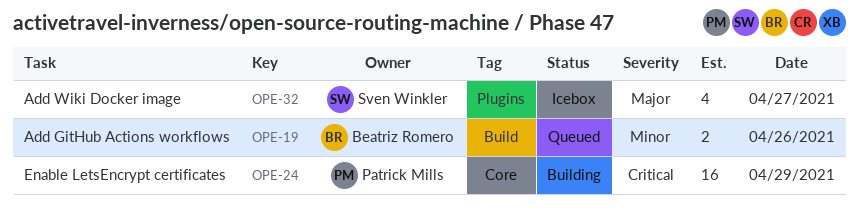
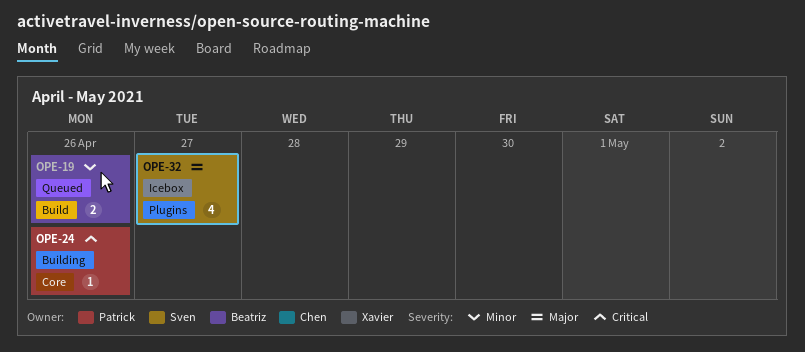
OPE-24, estimate: 16 -> 1
OPE-24, day: Apr 29 -> Apr 26

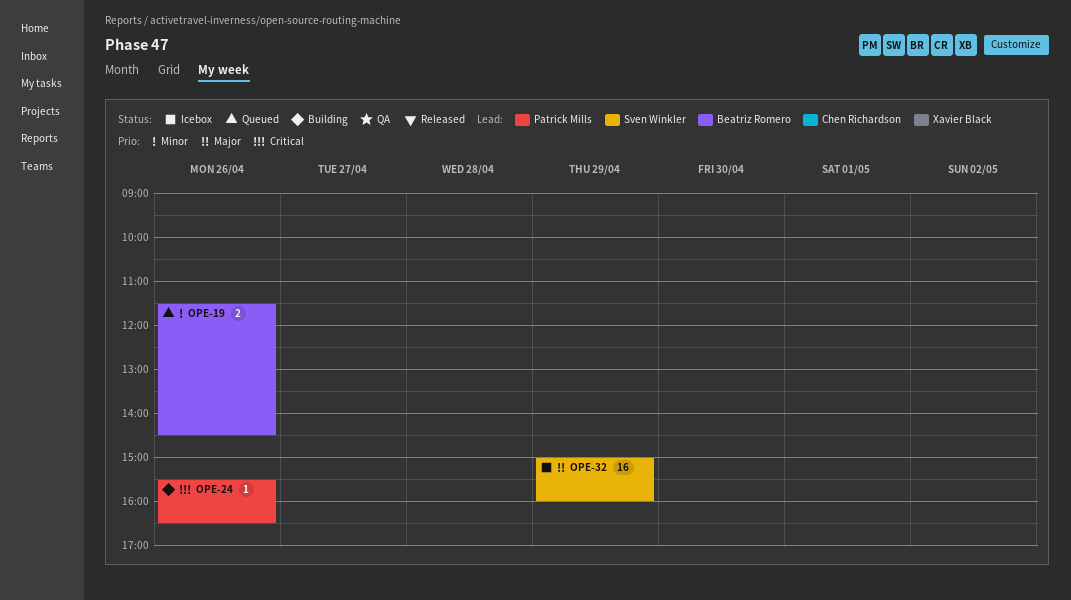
OPE-32, estimate: 4 -> 16
OPE-32, day: Apr 27 -> Apr 29

